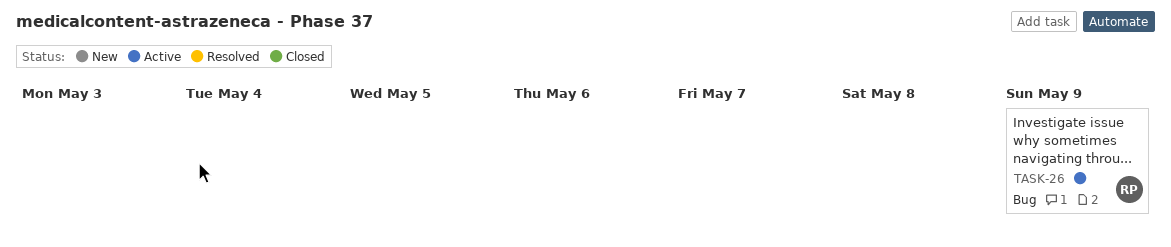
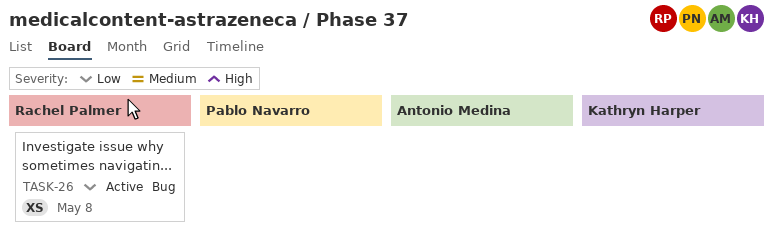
TASK-26, due: May 9 -> May 8

